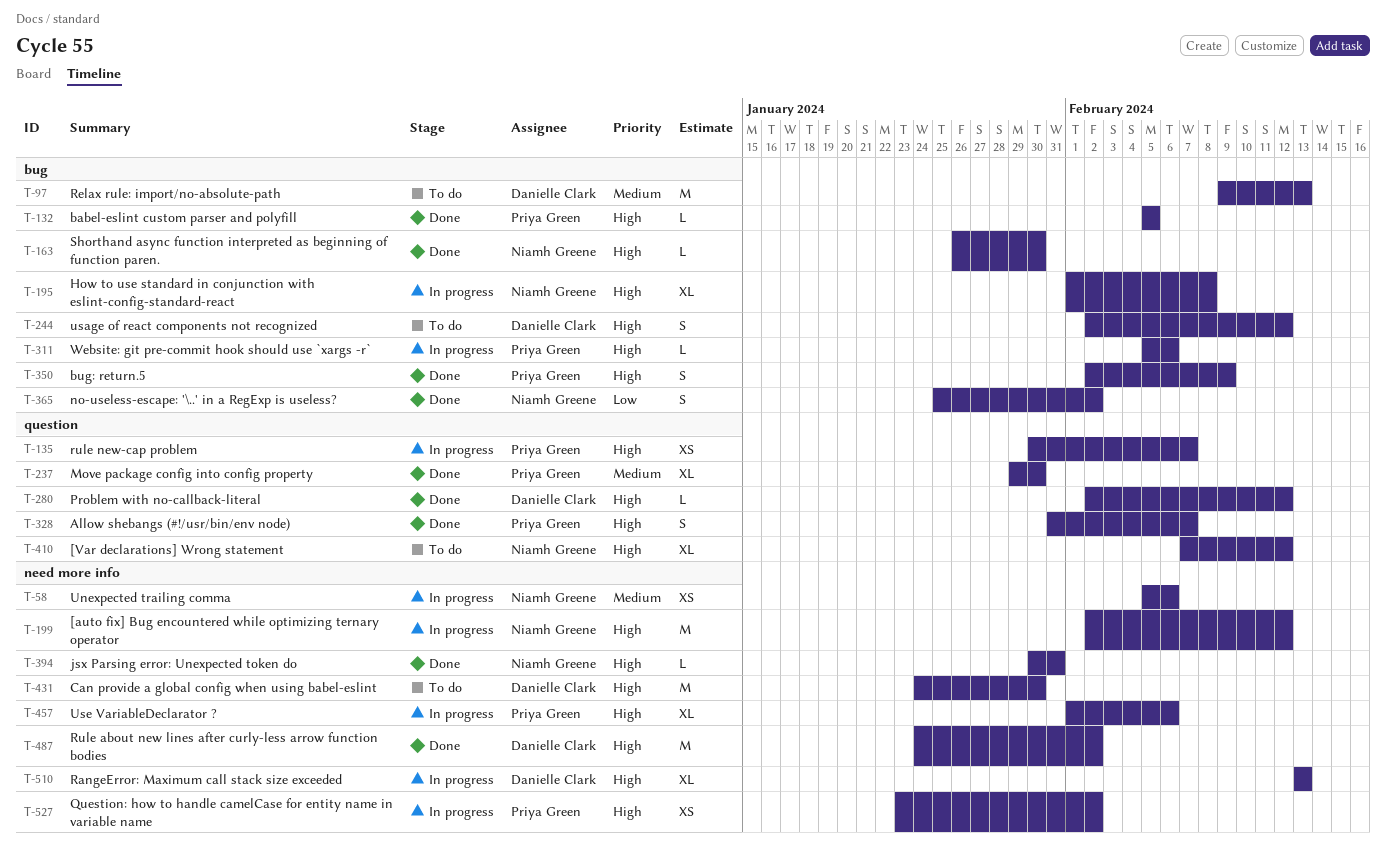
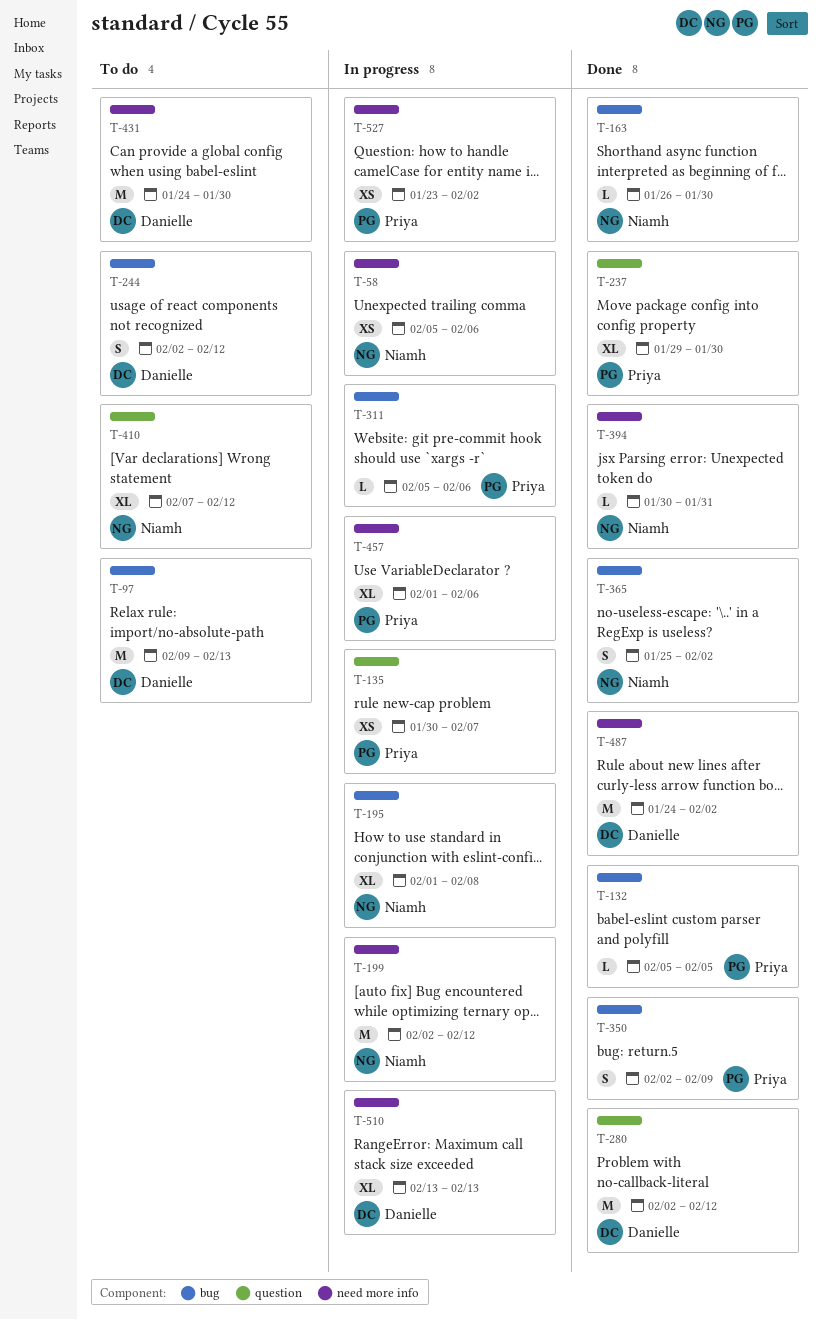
T-280, estimate: L -> M
T-328: present -> none

